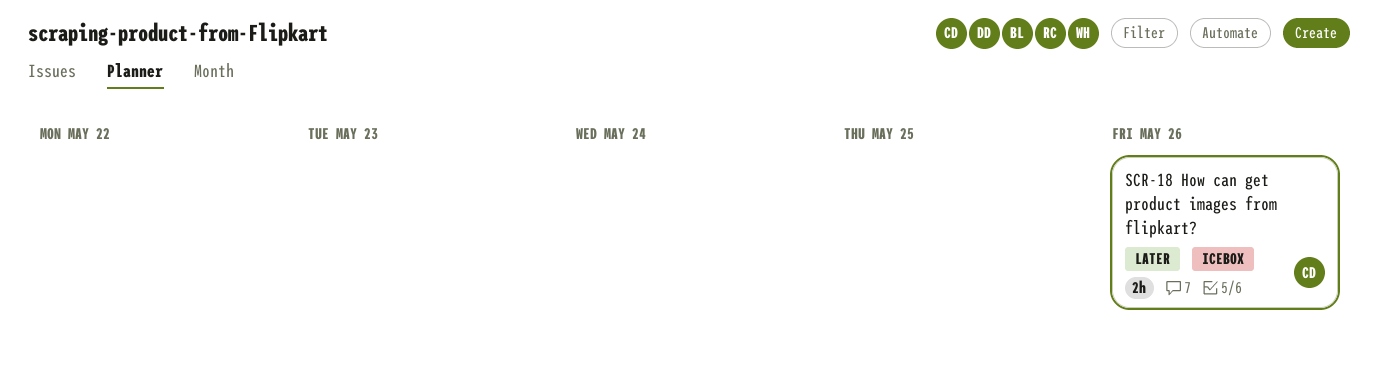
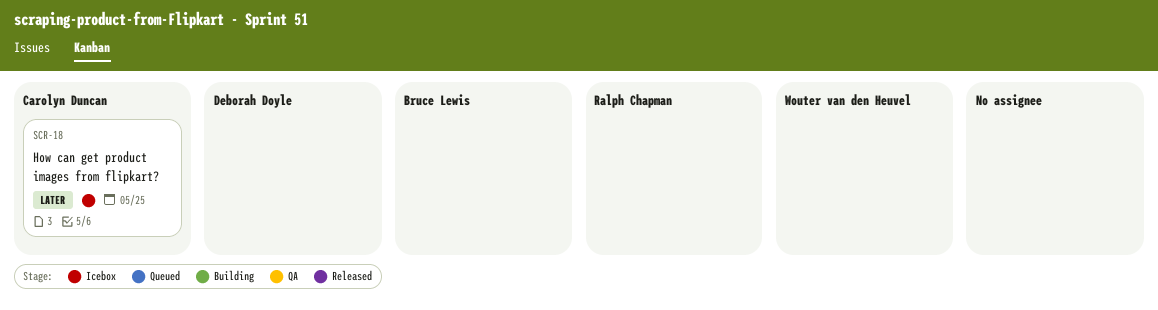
SCR-18, due: May 26 -> May 25

